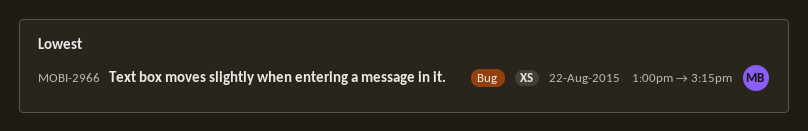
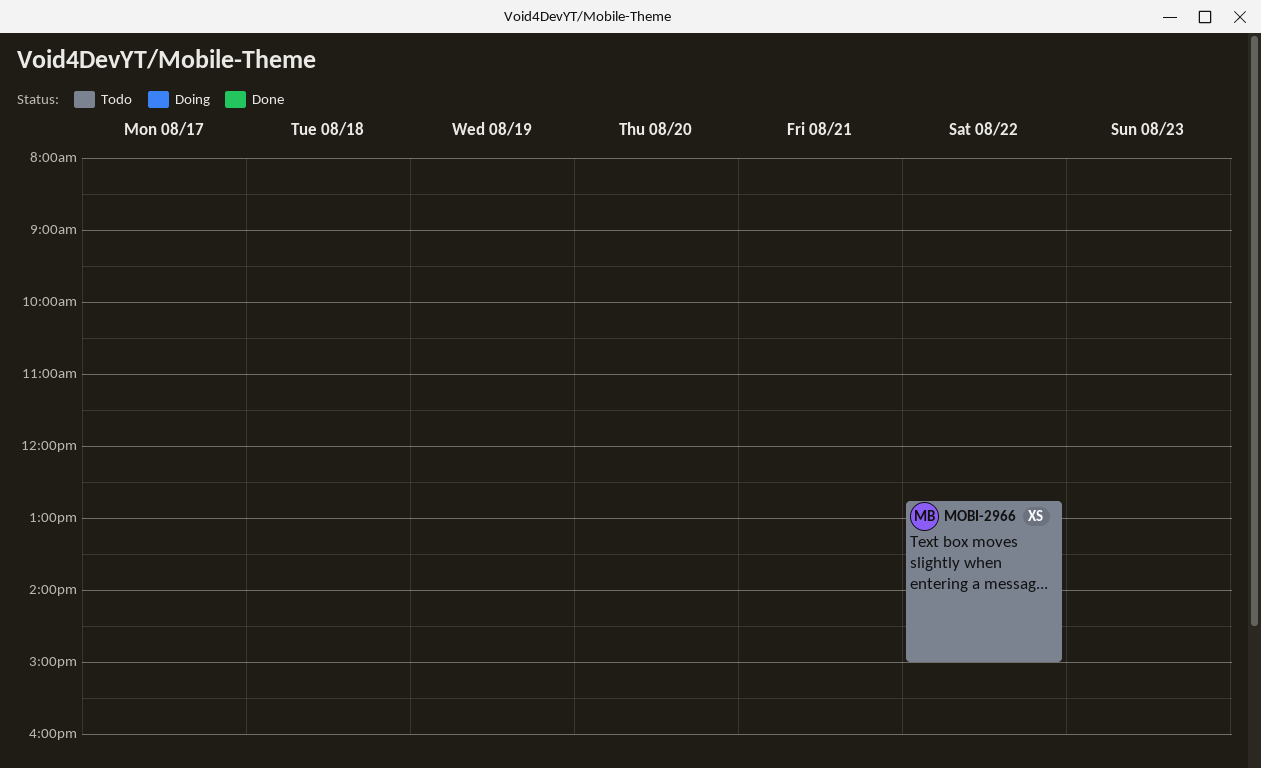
MOBI-2966, begins: 13:00 -> 12:45
MOBI-2966, ends: 15:15 -> 15:00

